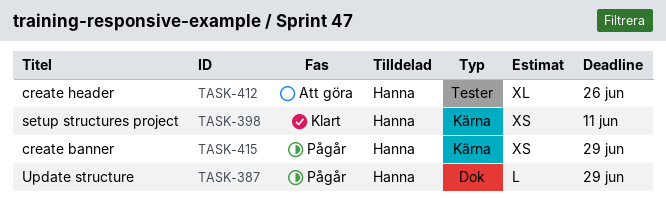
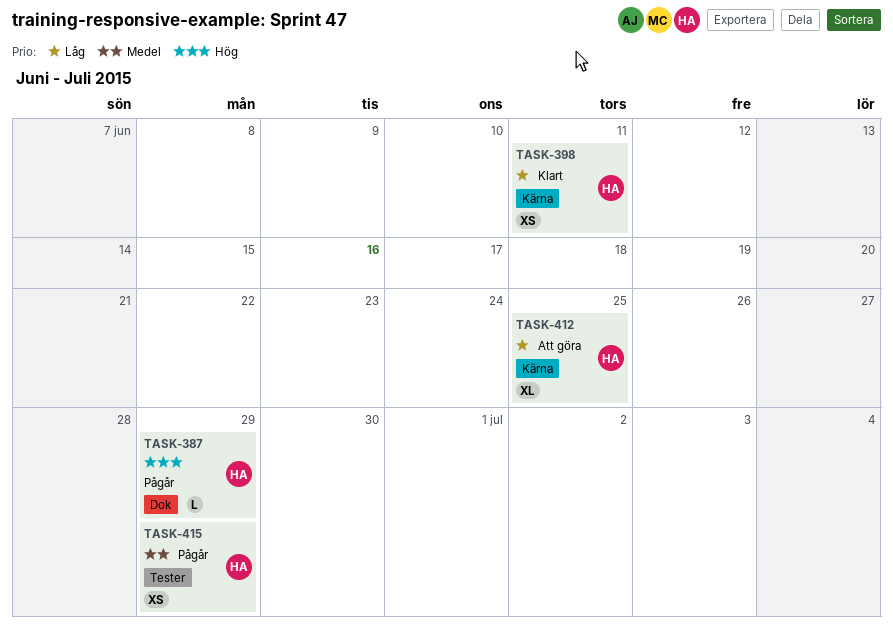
TASK-412, label: Tester -> Kärna
TASK-412, due: Jun 26 -> Jun 25
TASK-415, label: Kärna -> Tester

